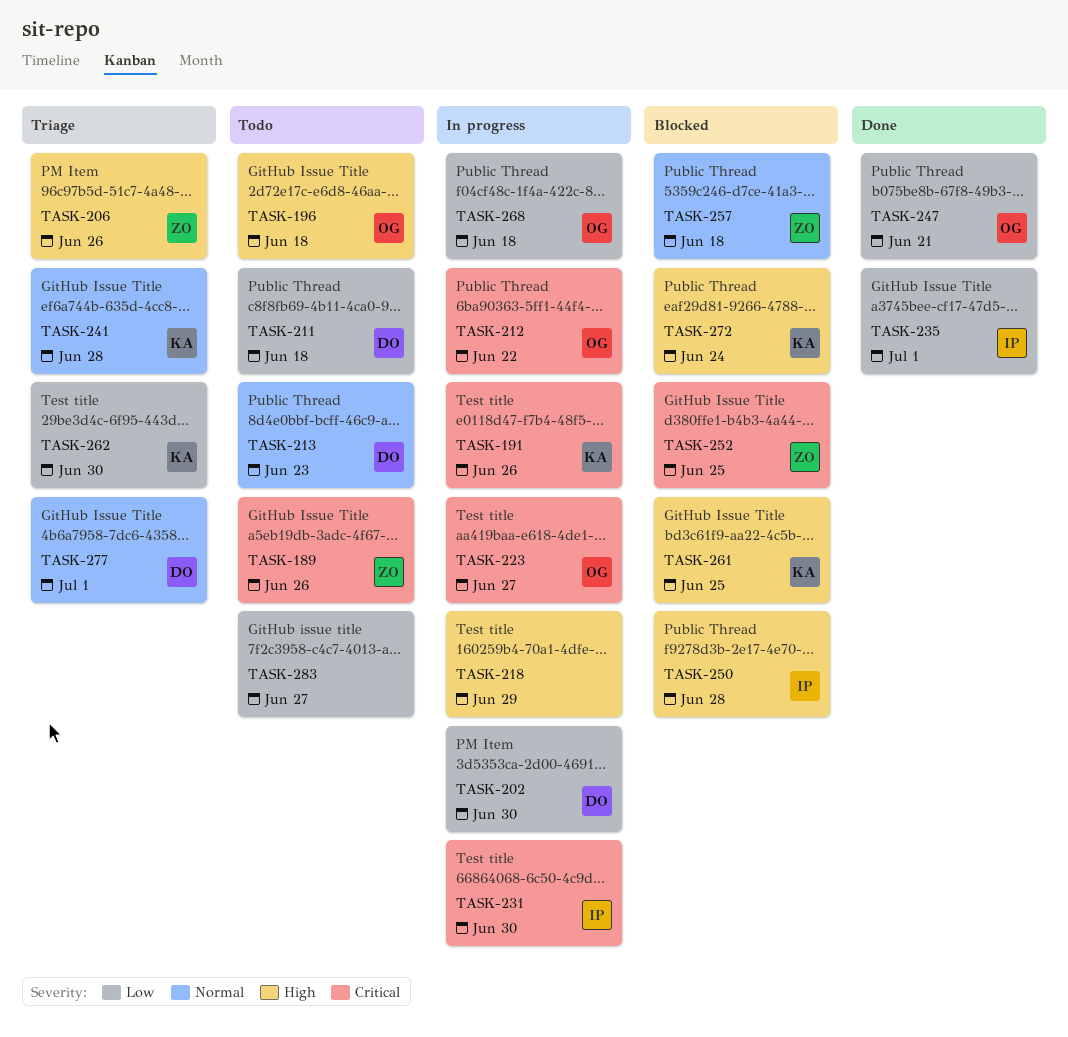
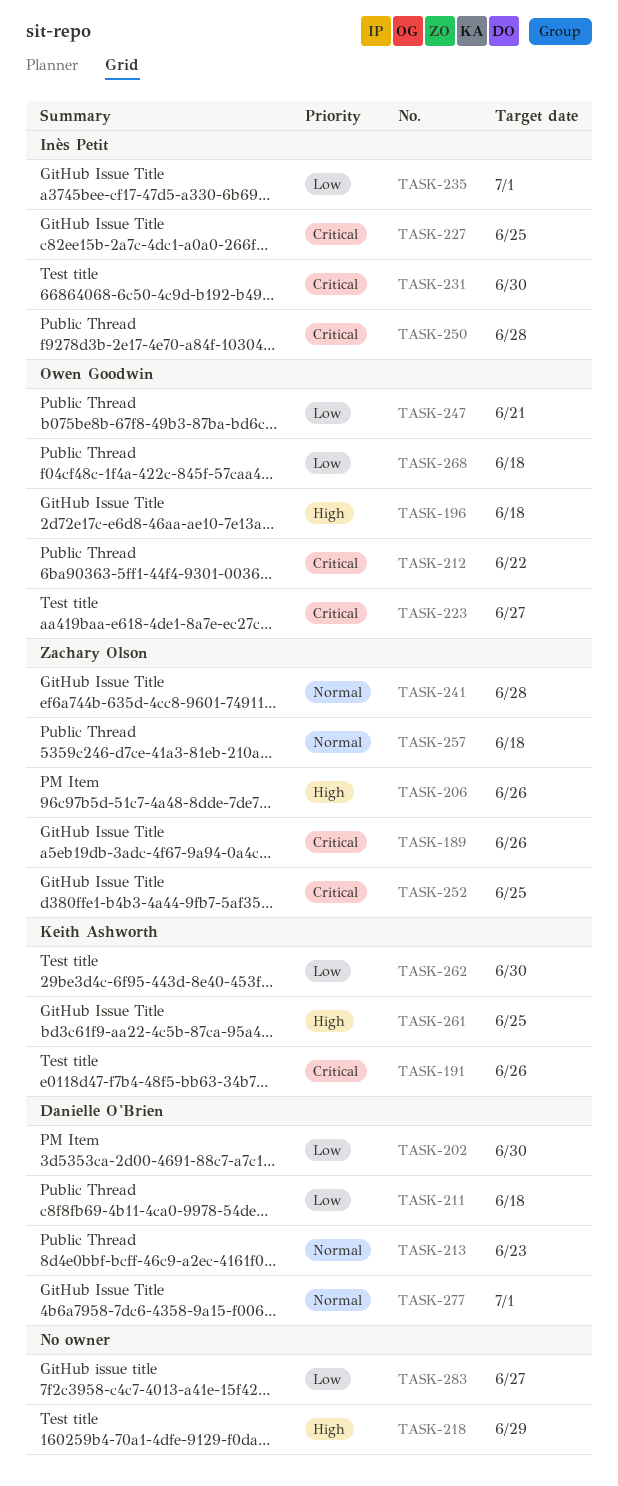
TASK-227: none -> present
TASK-241, owner: Keith Ashworth -> Zachary Olson
TASK-250, priority: High -> Critical
TASK-272: present -> none

